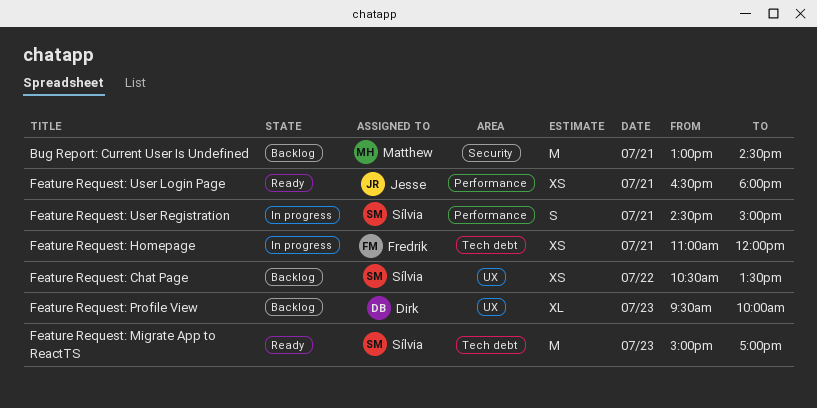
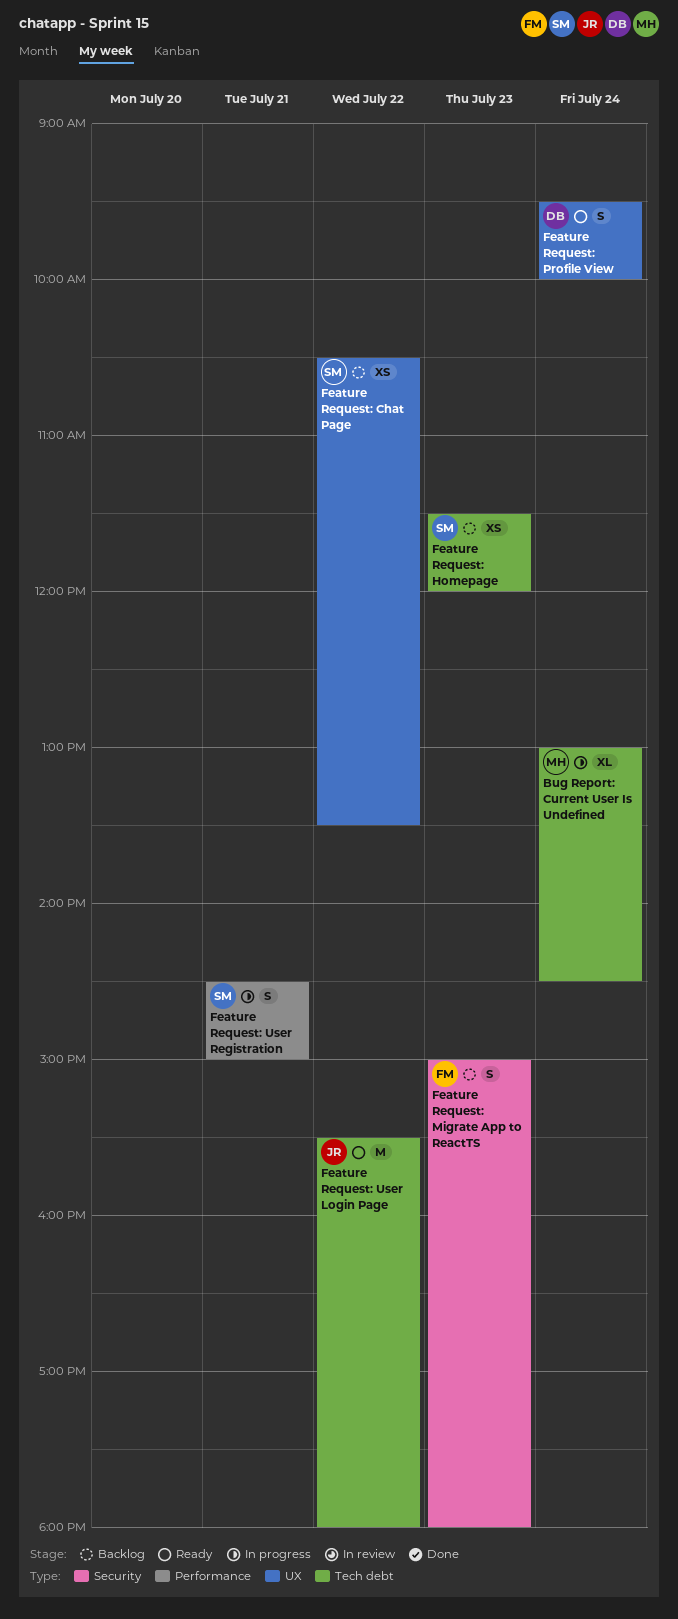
Bug Report: Current User Is Undefined, status: Backlog -> In progress
Bug Report: Current User Is Undefined, label: Security -> Tech debt
Bug Report: Current User Is Undefined, estimate: M -> XL
Bug Report: Current User Is Undefined, day: Jul 21 -> Jul 24
Feature Request: Homepage, status: In progress -> Backlog
Feature Request: Homepage, owner: Fredrik -> Sílvia
Feature Request: Homepage, day: Jul 21 -> Jul 23
Feature Request: Homepage, begins: 11:00 -> 11:30
Feature Request: Migrate App to ReactTS, status: Ready -> Backlog
Feature Request: Migrate App to ReactTS, owner: Sílvia -> Fredrik
Feature Request: Migrate App to ReactTS, label: Tech debt -> Security
Feature Request: Migrate App to ReactTS, estimate: M -> S
Feature Request: Migrate App to ReactTS, ends: 17:00 -> 18:00
Feature Request: Profile View, status: Backlog -> Ready
Feature Request: Profile View, estimate: XL -> S
Feature Request: Profile View, day: Jul 23 -> Jul 24
Feature Request: User Login Page, label: Performance -> Tech debt
Feature Request: User Login Page, estimate: XS -> M
Feature Request: User Login Page, day: Jul 21 -> Jul 22
Feature Request: User Login Page, begins: 16:30 -> 15:30

